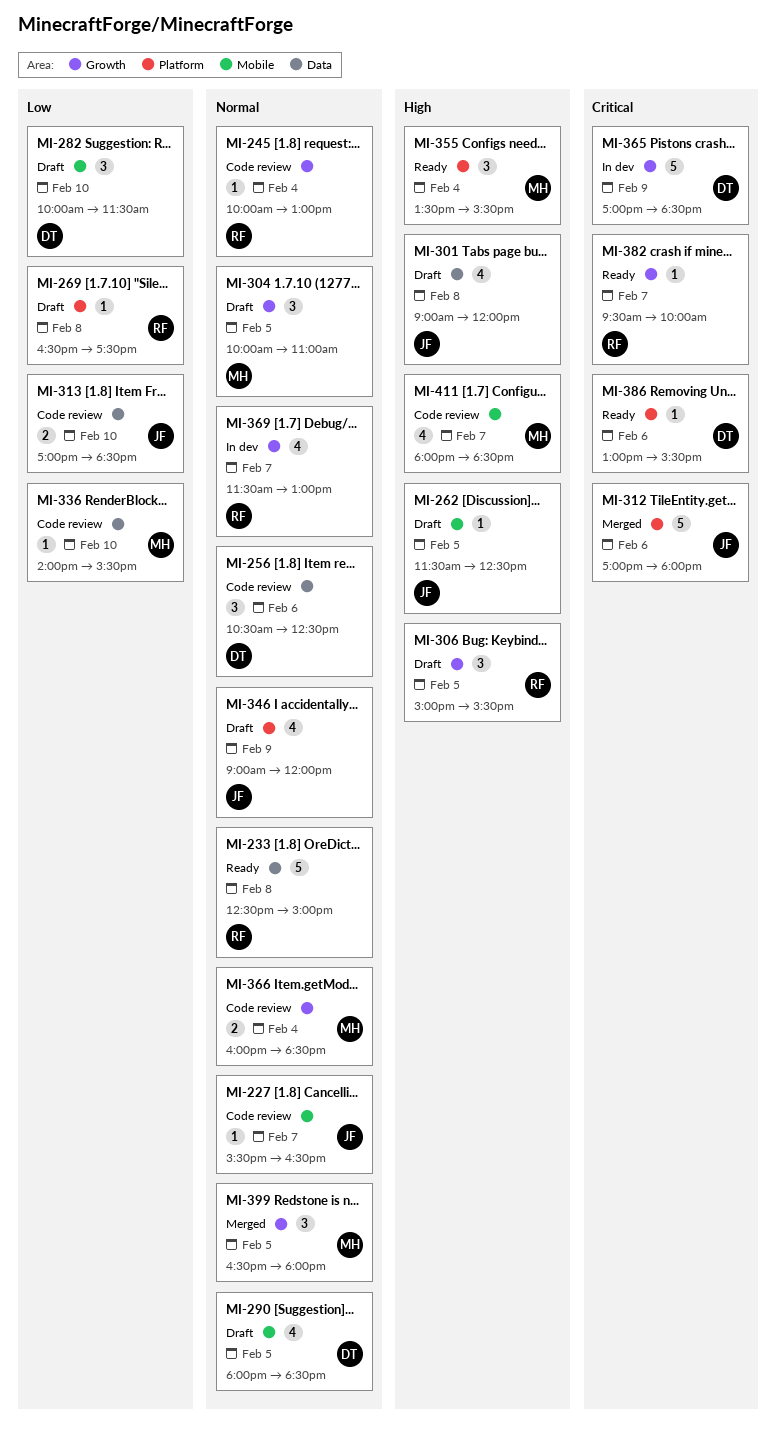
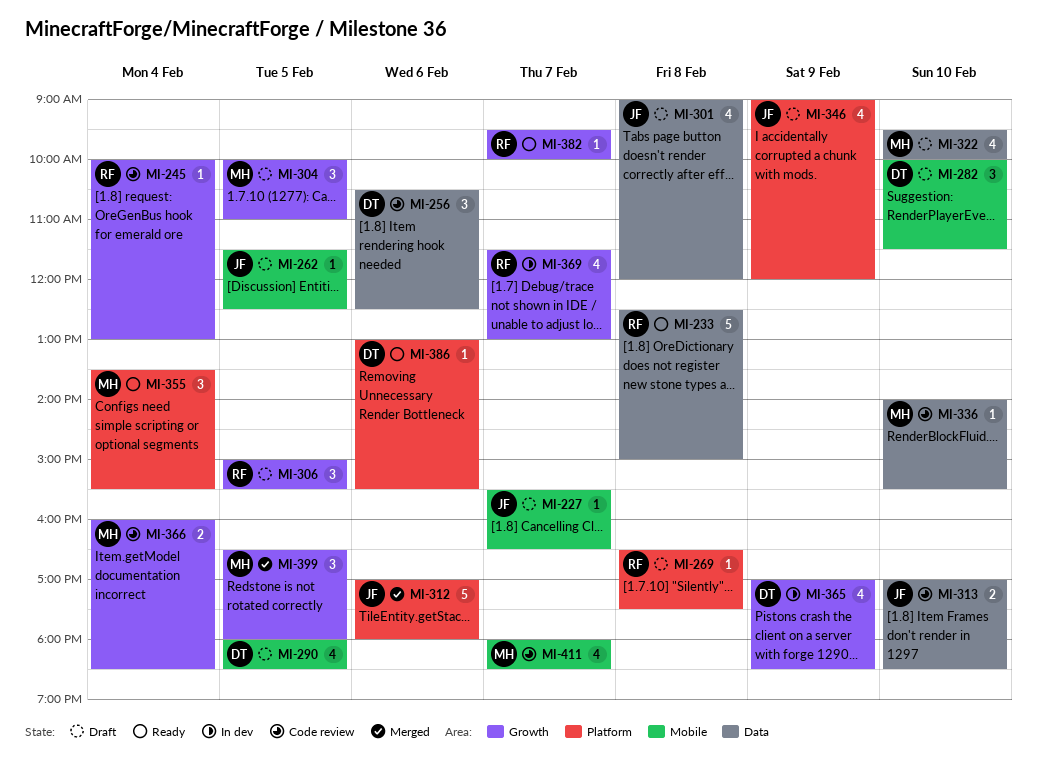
MI-227, status: Code review -> Draft
MI-322: none -> present
MI-365, estimate: 5 -> 4

